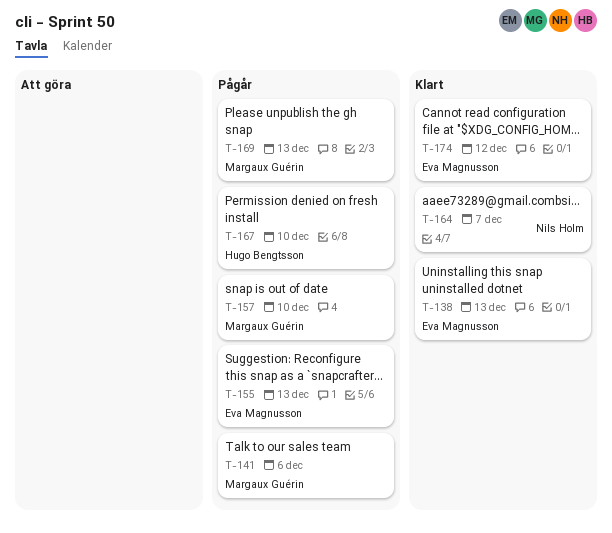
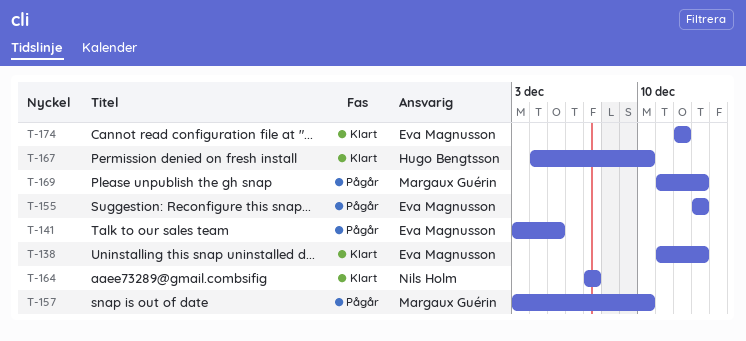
T-141, owner: Margaux Guérin -> Eva Magnusson
T-141, due: Dec 6 -> Dec 5
T-167, status: Pågår -> Klart

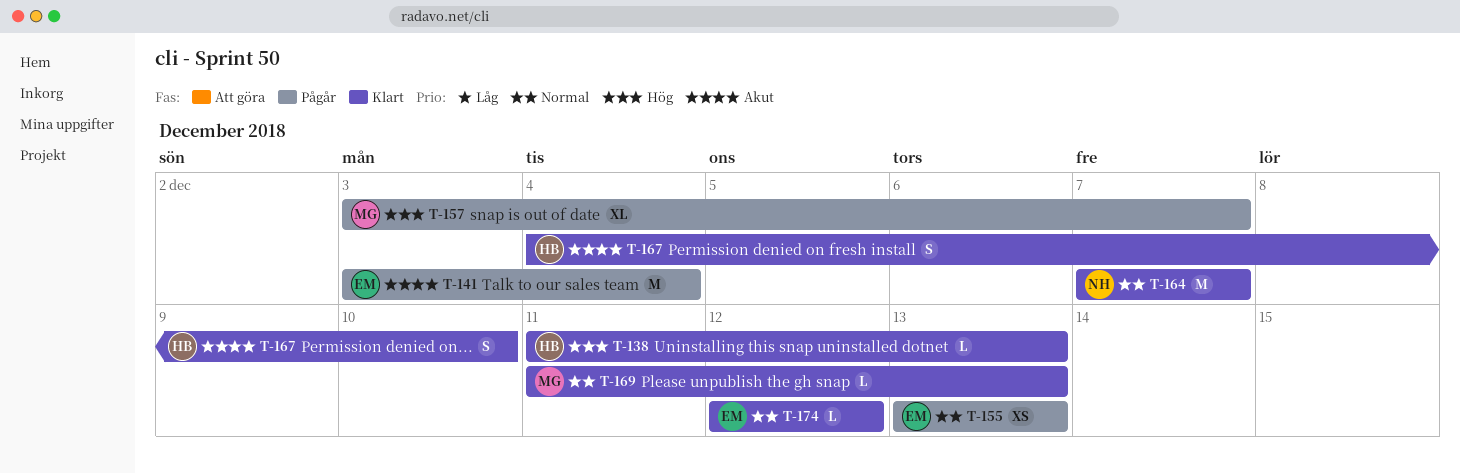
T-138, owner: Eva Magnusson -> Hugo Bengtsson
T-141, due: Dec 5 -> Dec 4
T-157, due: Dec 10 -> Dec 7
T-169, status: Pågår -> Klart

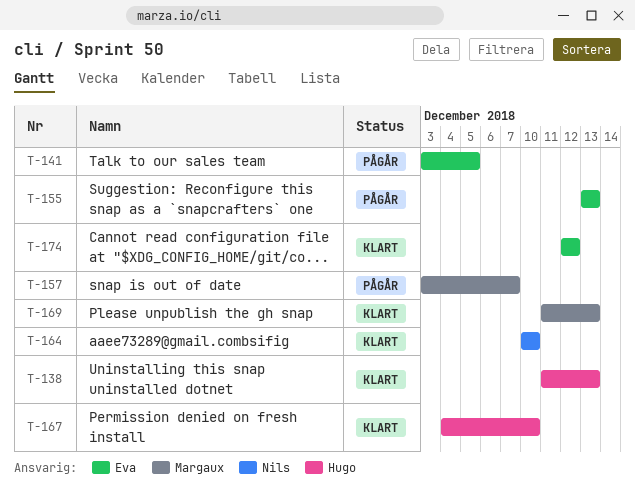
T-141, due: Dec 4 -> Dec 5
T-164, start: Dec 7 -> Dec 10
T-164, due: Dec 7 -> Dec 10

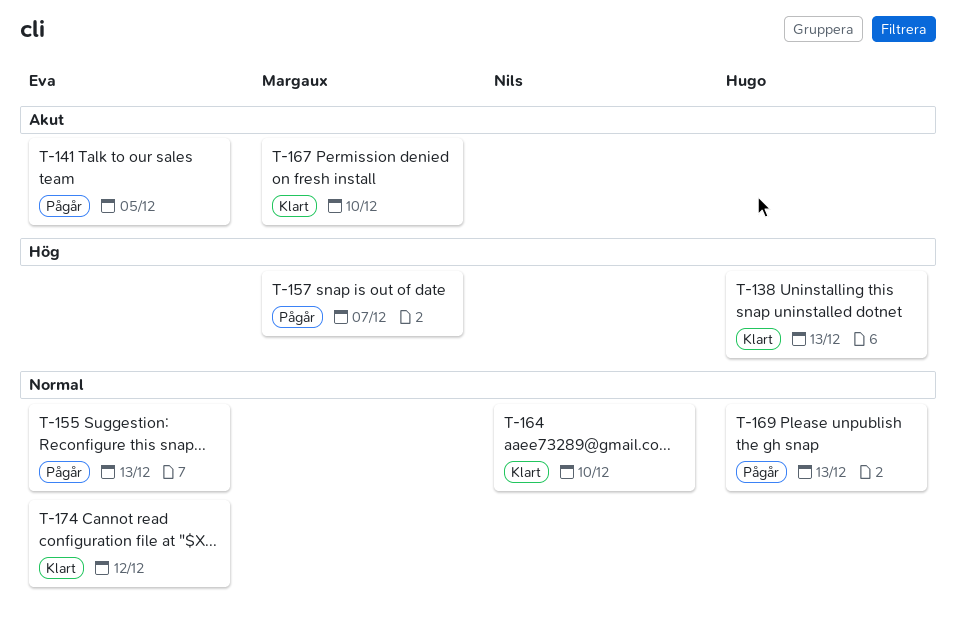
T-167, owner: Hugo -> Margaux
T-169, status: Klart -> Pågår
T-169, owner: Margaux -> Hugo

